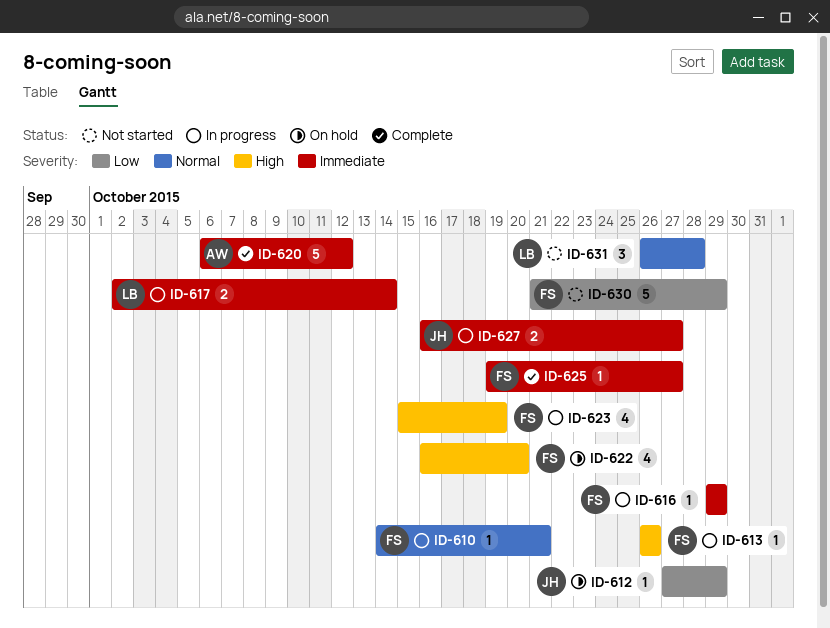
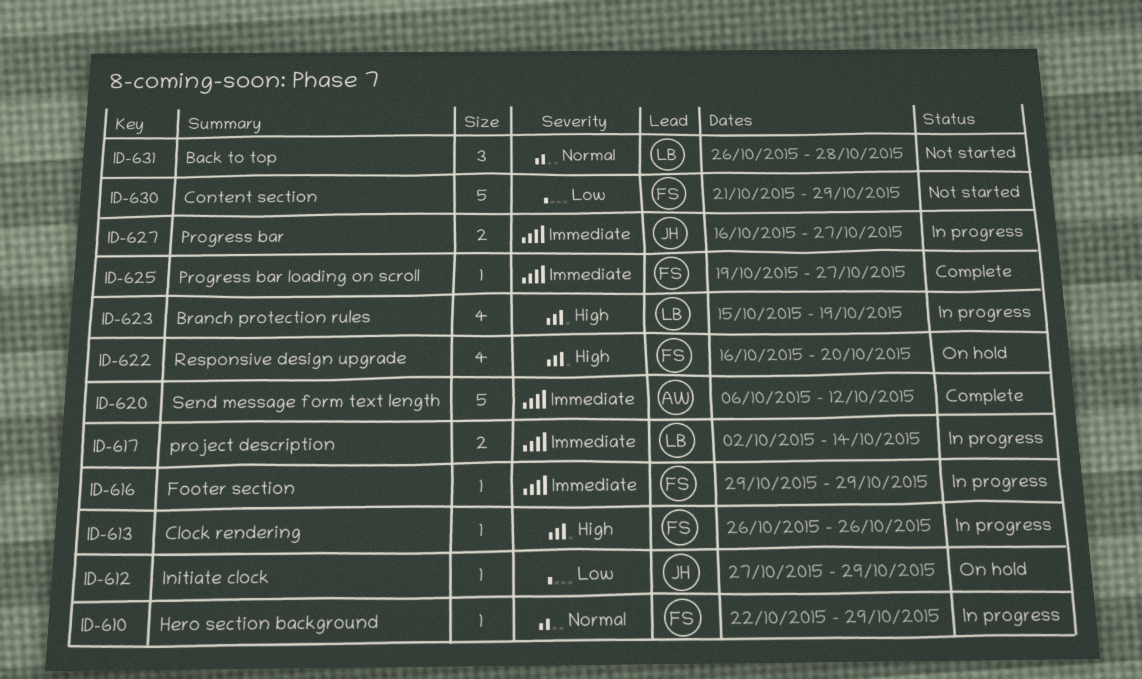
ID-610, start: Oct 14 -> Oct 22
ID-610, due: Oct 21 -> Oct 29
ID-623, owner: FS -> LB

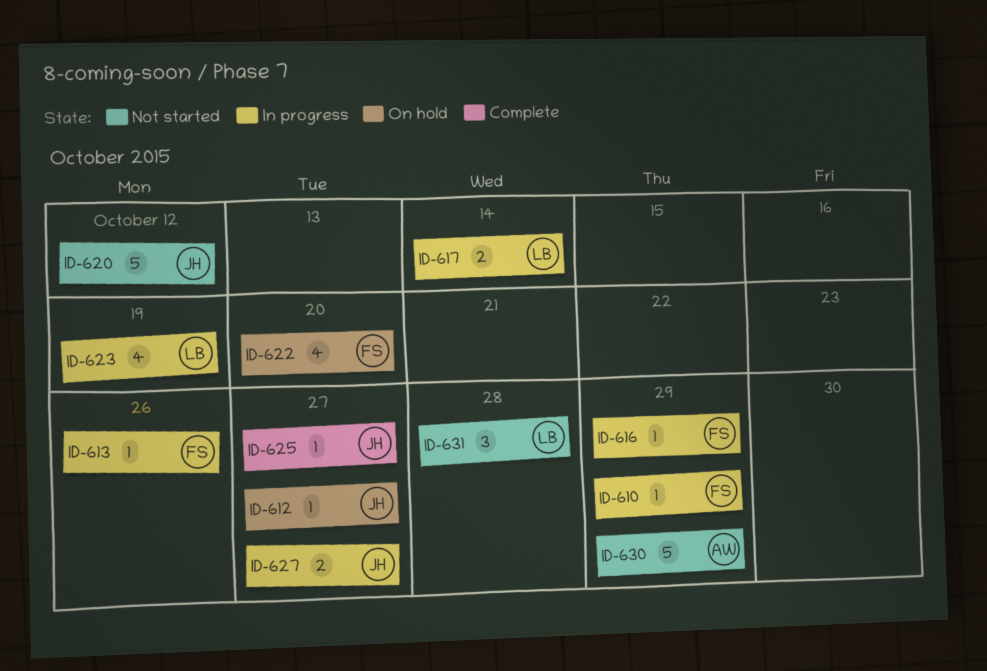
ID-612, due: Oct 29 -> Oct 27
ID-620, status: Complete -> Not started
ID-620, owner: AW -> JH
ID-625, owner: FS -> JH
ID-630, owner: FS -> AW

